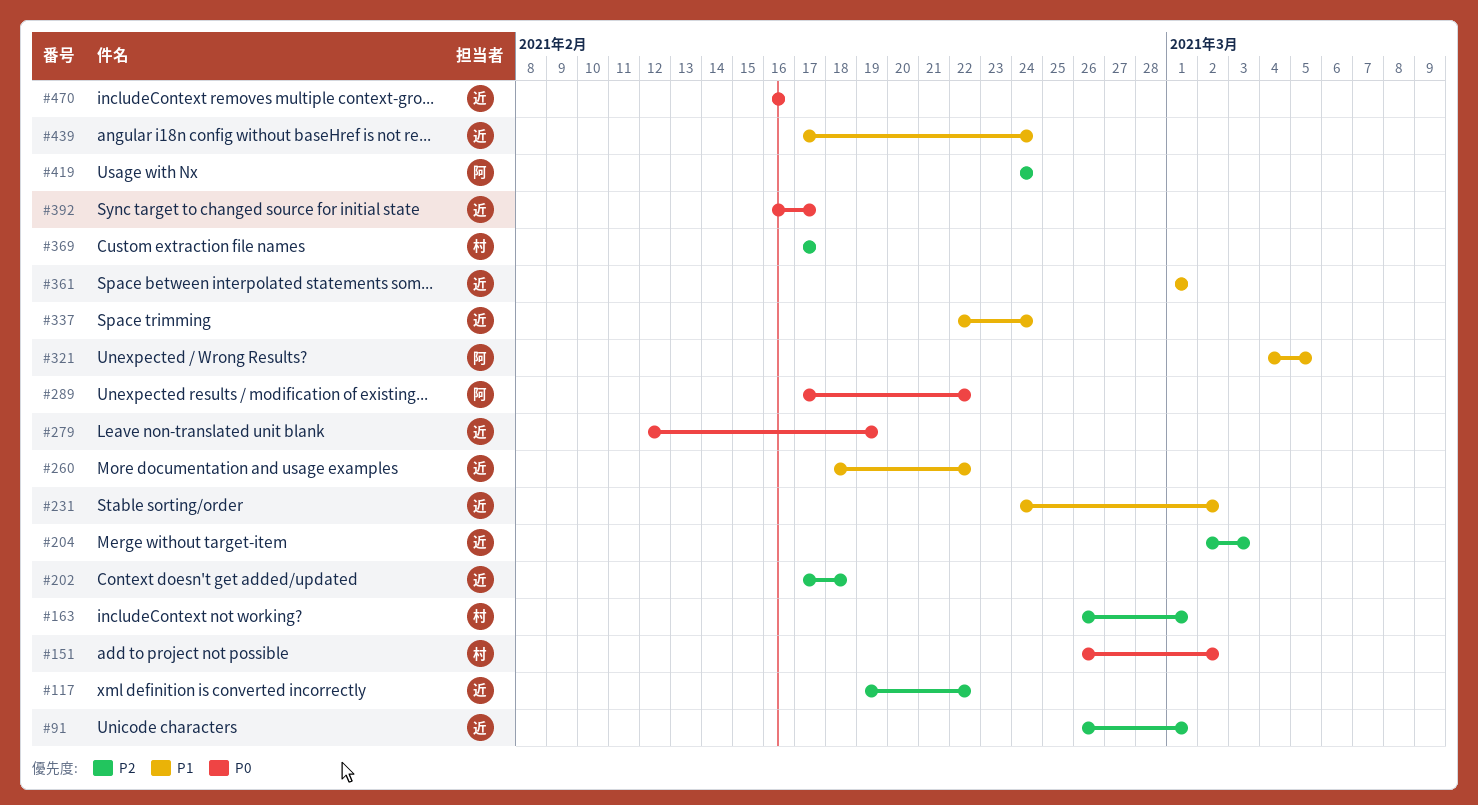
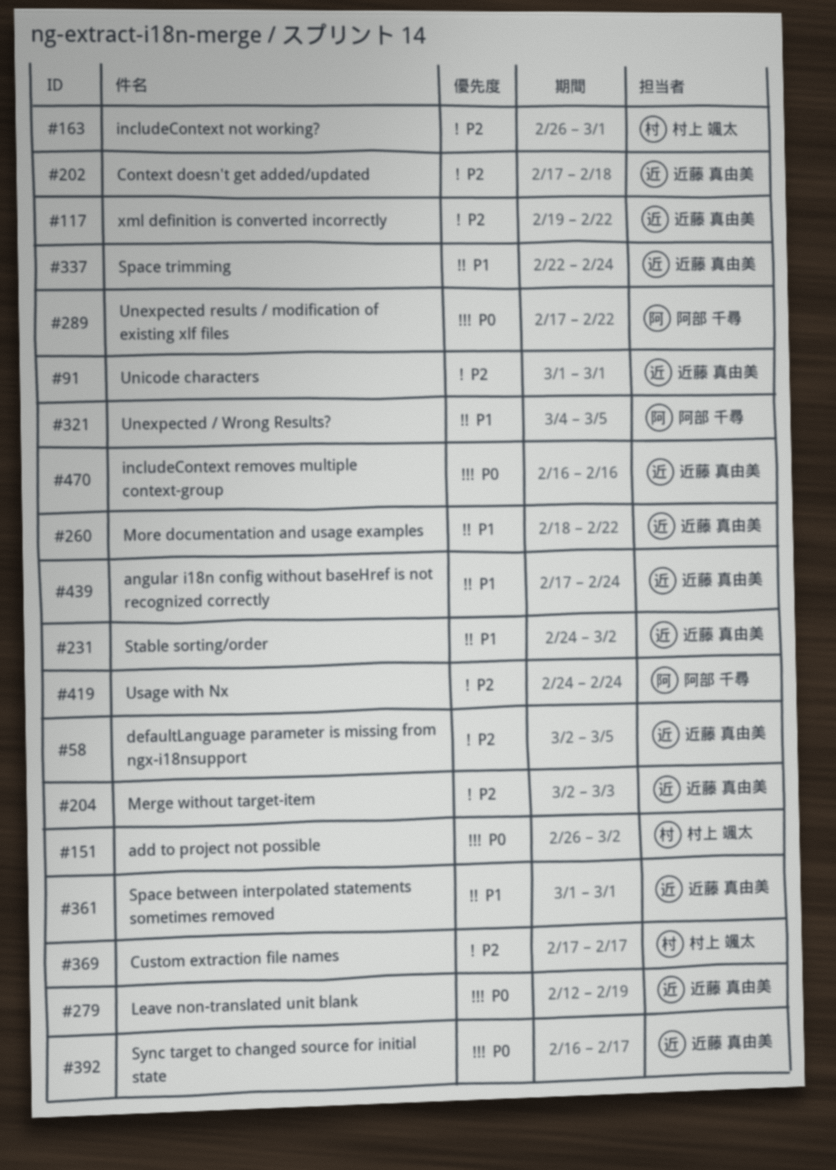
#58: none -> present
#91, start: Feb 26 -> Mar 1

